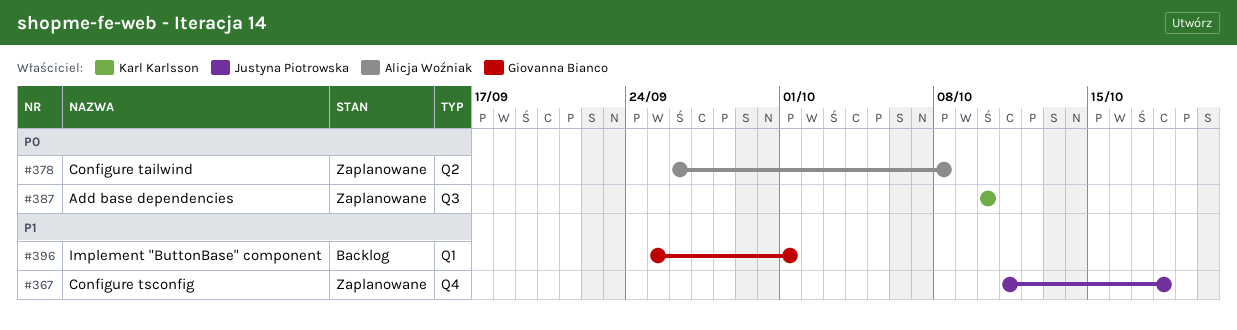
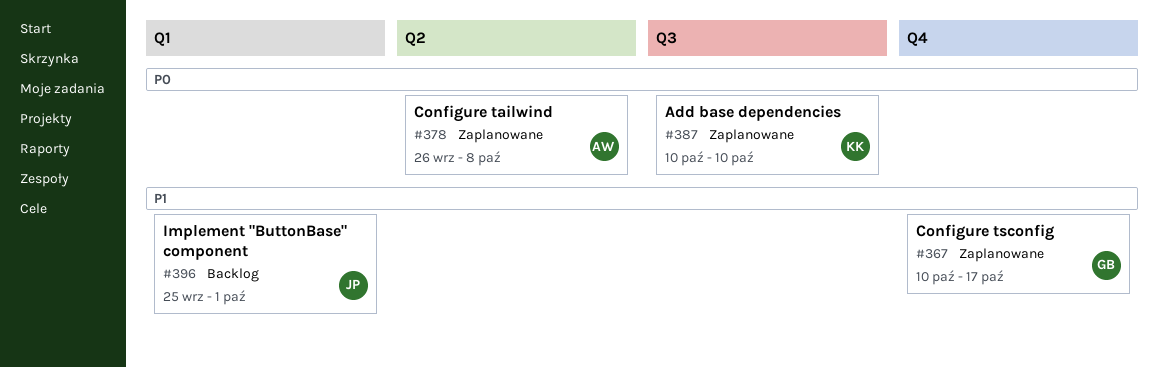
#367, owner: Justyna Piotrowska -> Giovanna Bianco
#367, start: Oct 11 -> Oct 10
#367, due: Oct 18 -> Oct 17
#396, owner: Giovanna Bianco -> Justyna Piotrowska

